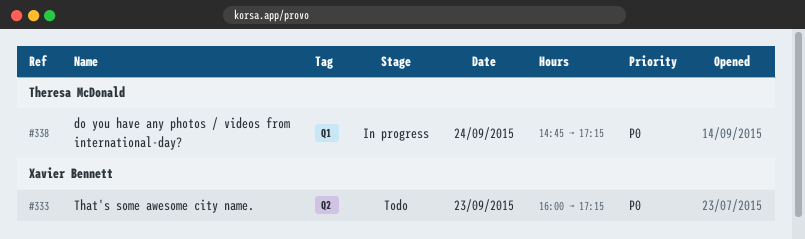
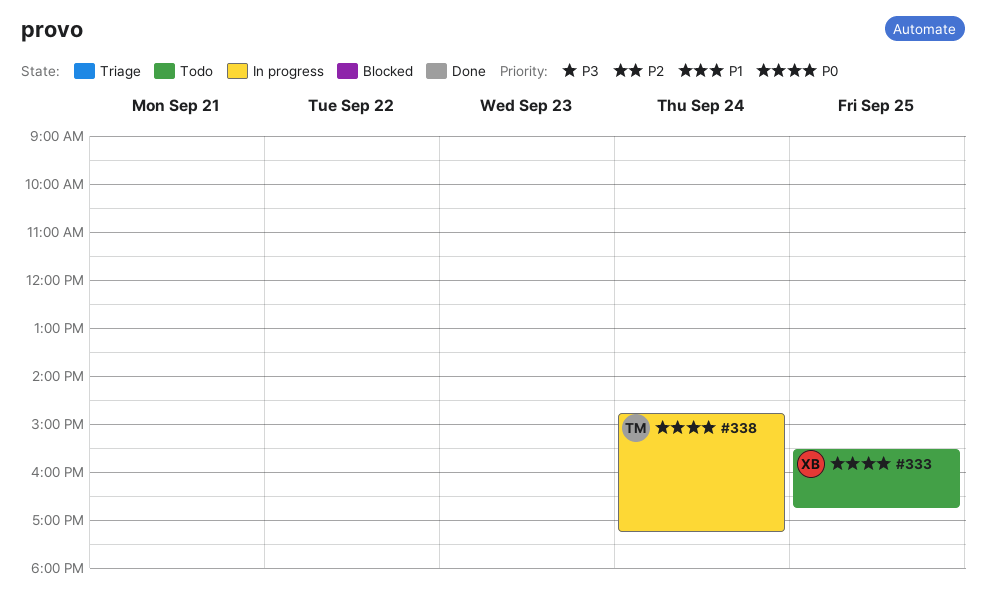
#333, day: Sep 23 -> Sep 25
#333, begins: 16:00 -> 15:30
#333, ends: 17:15 -> 16:45

